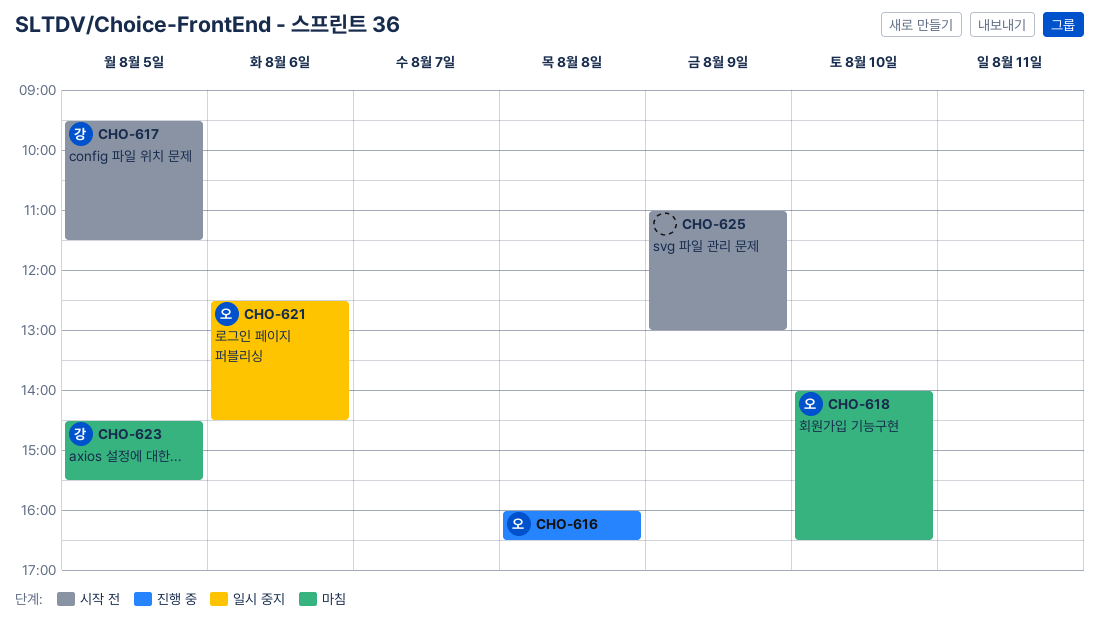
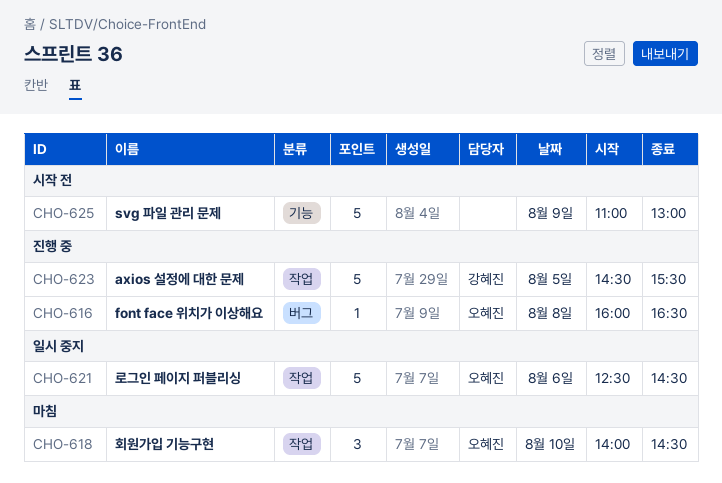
CHO-617: present -> none
CHO-618, ends: 16:30 -> 14:30
CHO-623, status: 마침 -> 진행 중

